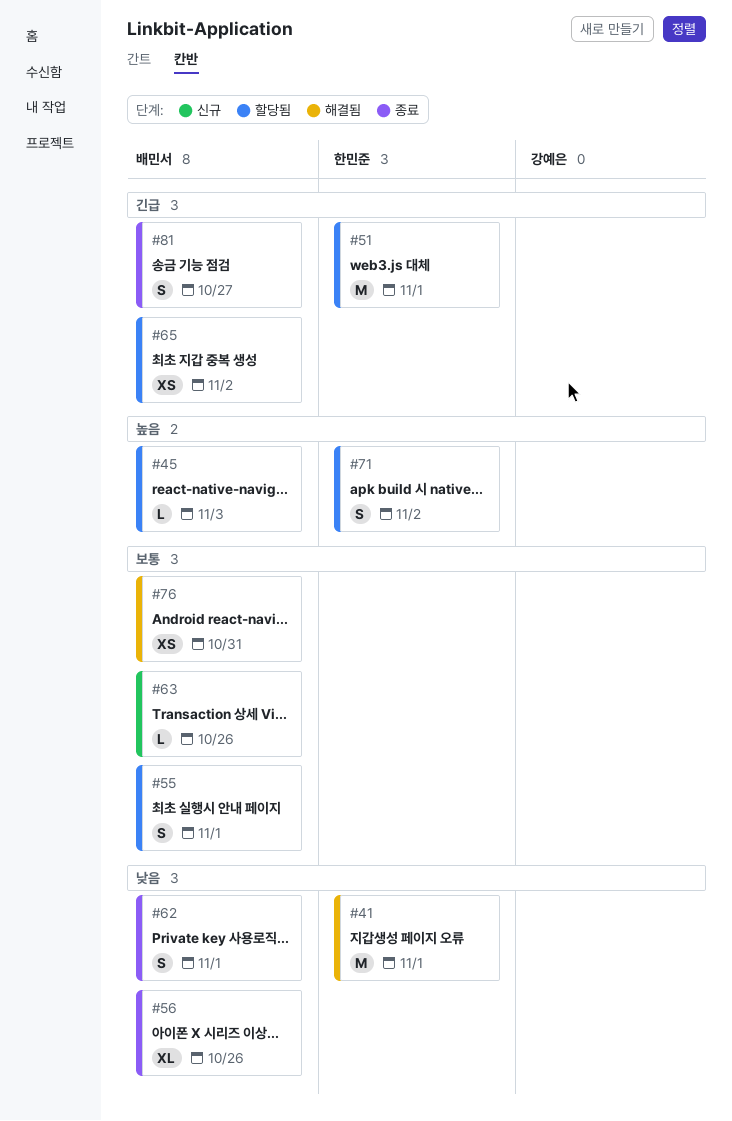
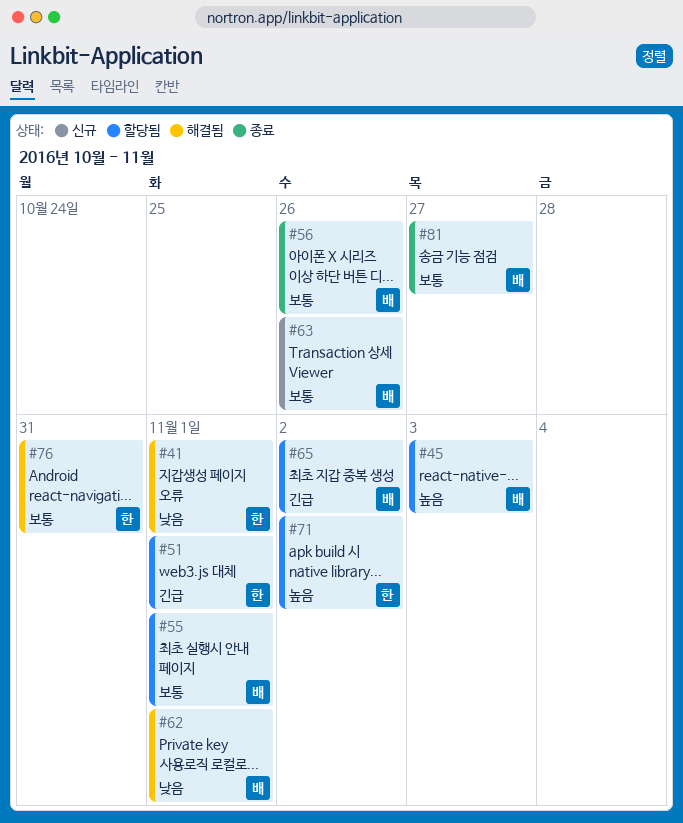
#56, priority: 낮음 -> 보통
#62, status: 종료 -> 해결됨
#76, owner: 배민서 -> 한민준
#81, priority: 긴급 -> 보통

